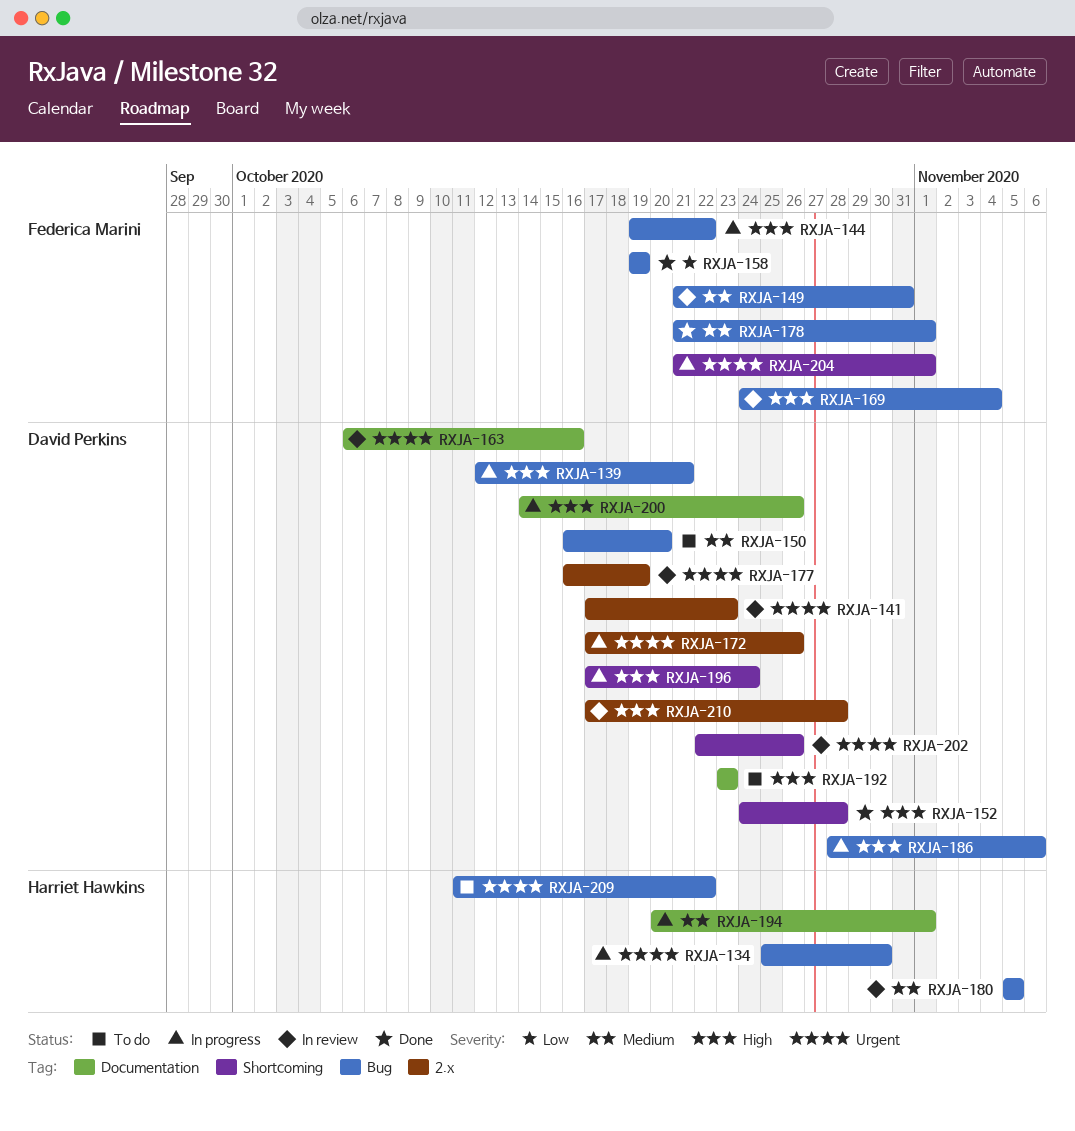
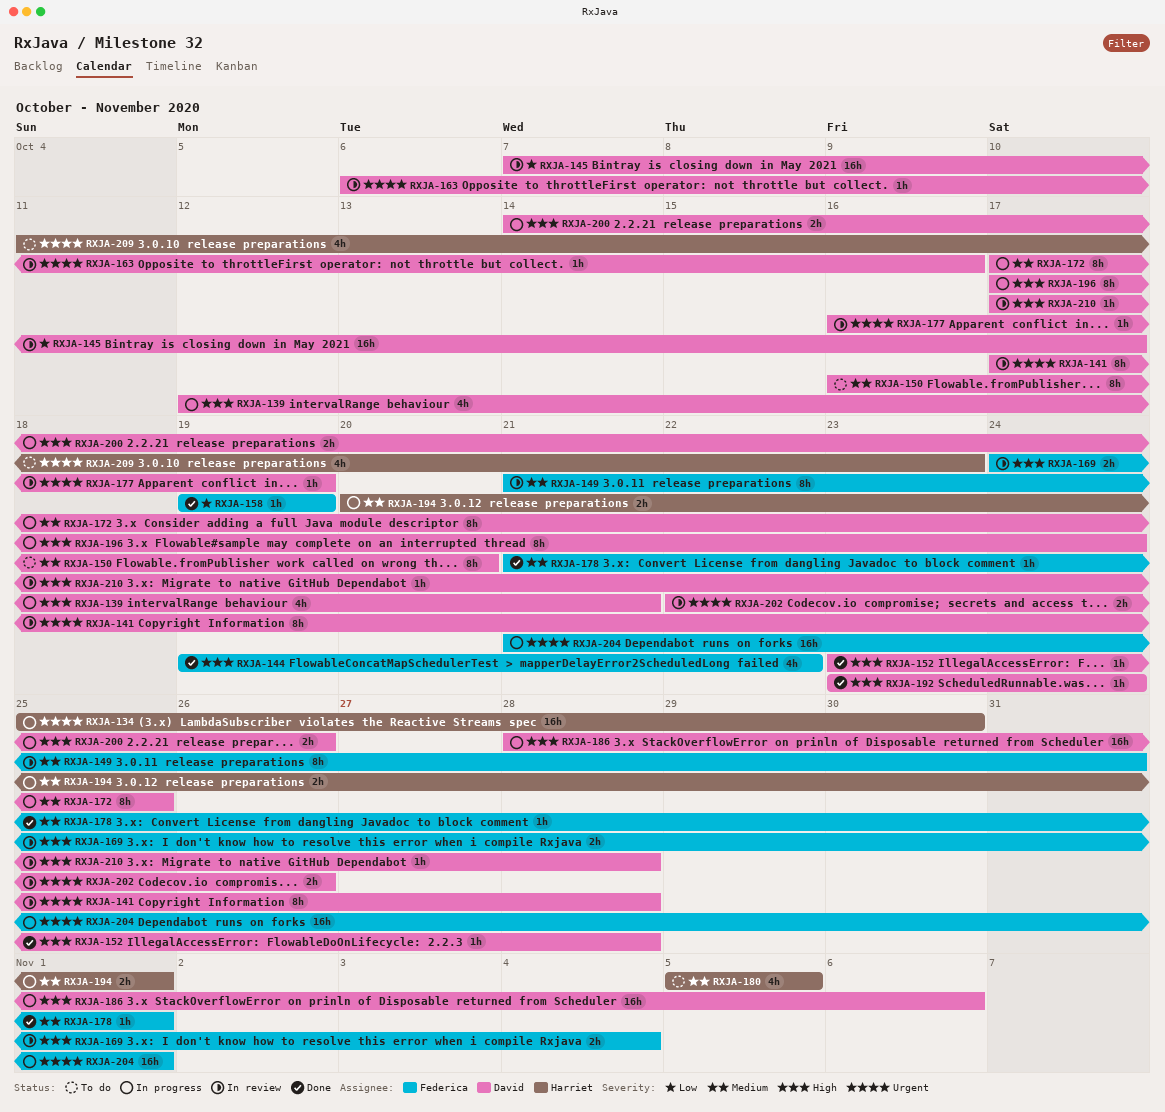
RXJA-141, due: Oct 23 -> Oct 28
RXJA-144, status: In progress -> Done
RXJA-145: none -> present
RXJA-152, start: Oct 24 -> Oct 23
RXJA-172, priority: Urgent -> Medium
RXJA-172, due: Oct 26 -> Oct 25
RXJA-180, status: In review -> To do
RXJA-192, status: To do -> Done
RXJA-192, due: Oct 23 -> Oct 24
RXJA-209, due: Oct 22 -> Oct 23

